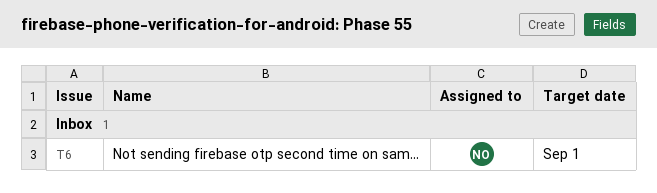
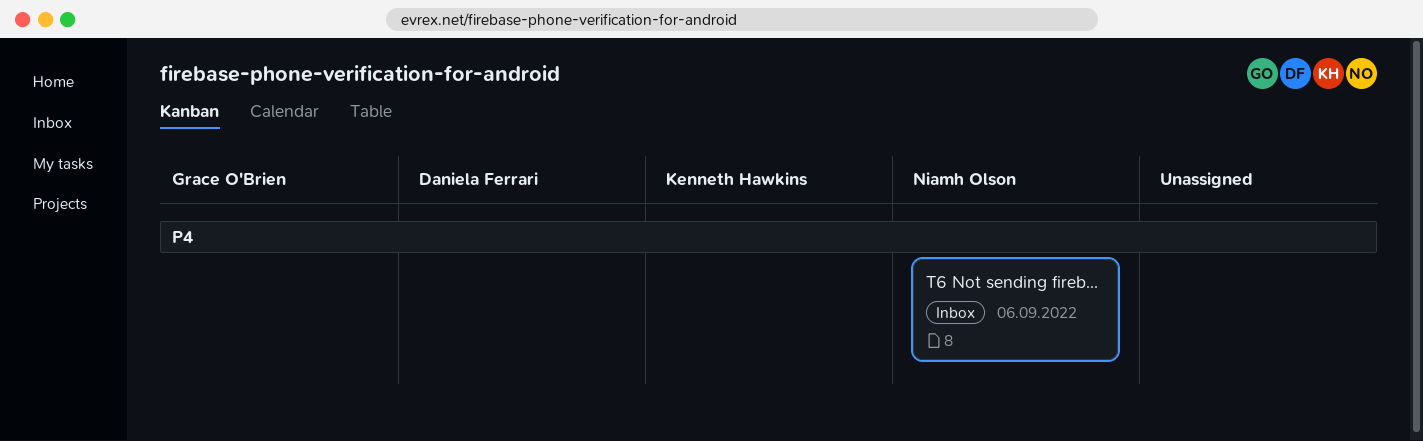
T6, due: Sep 1 -> Sep 6

